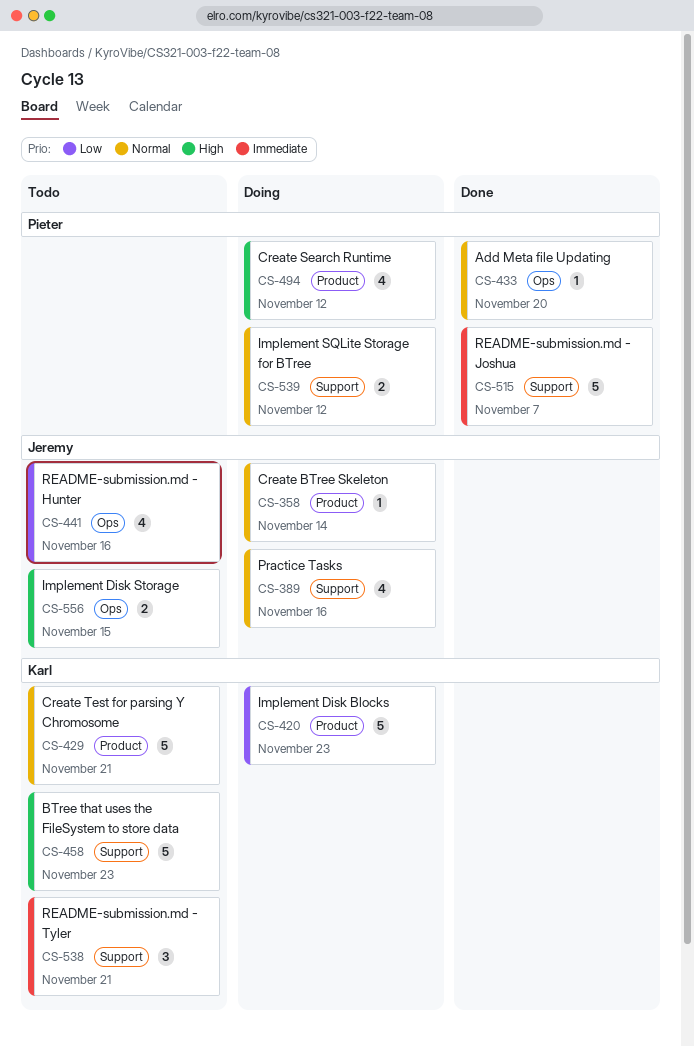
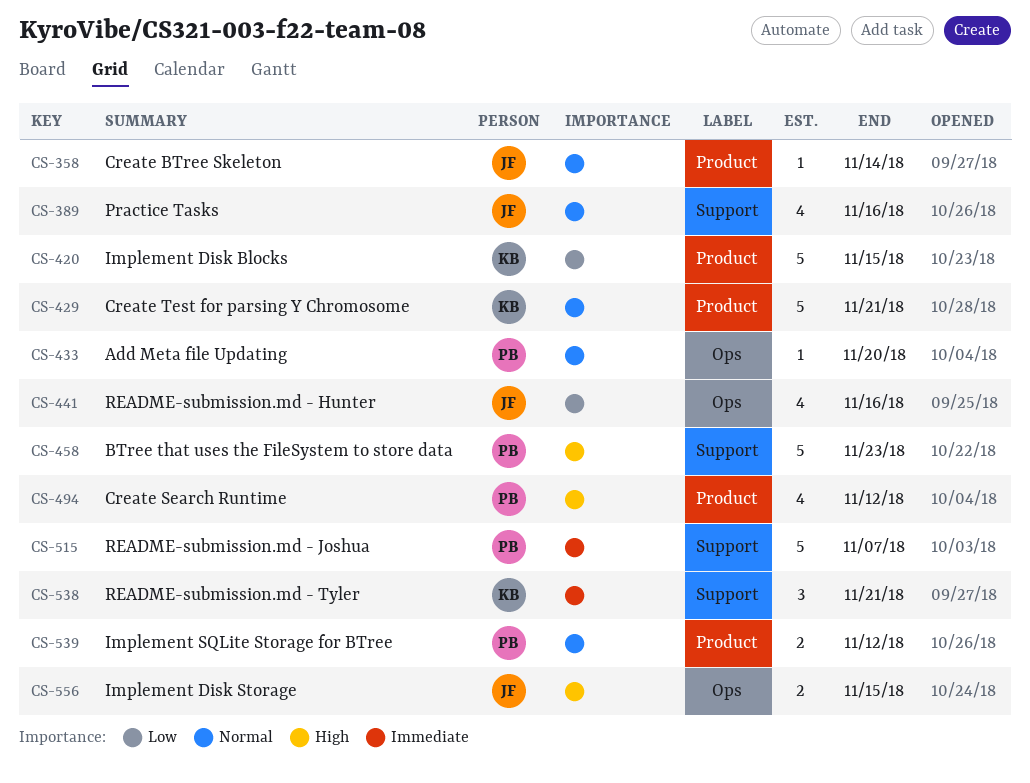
CS-420, due: Nov 23 -> Nov 15
CS-458, owner: Karl -> Pieter
CS-539, label: Support -> Product

